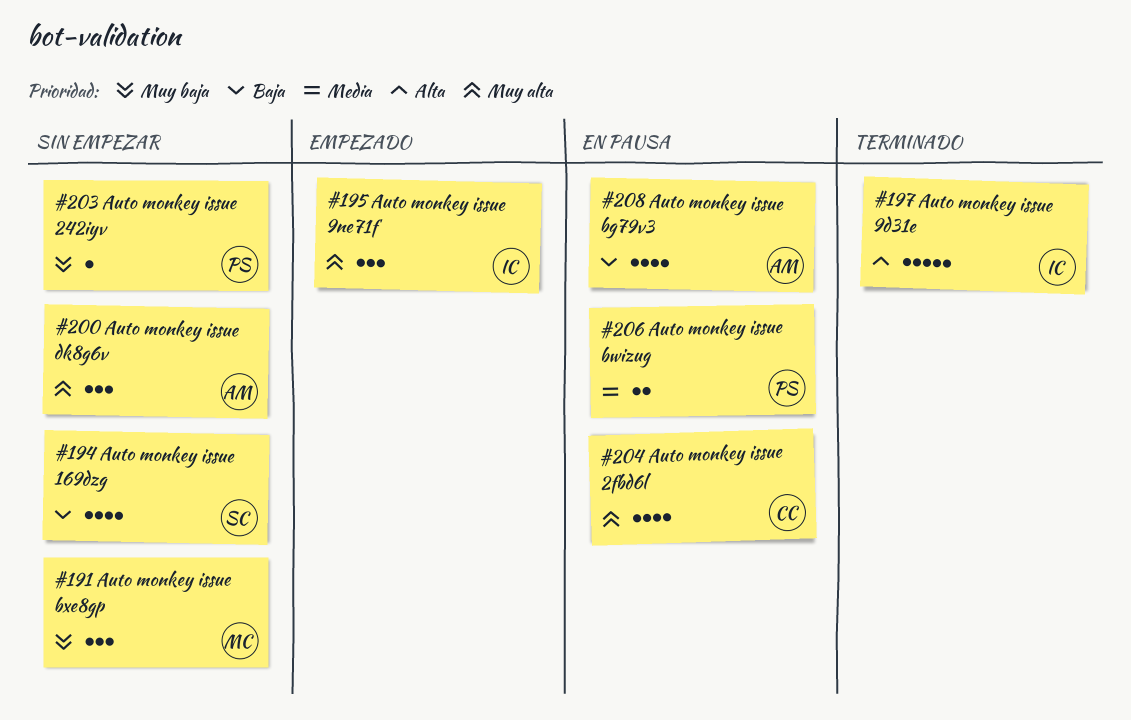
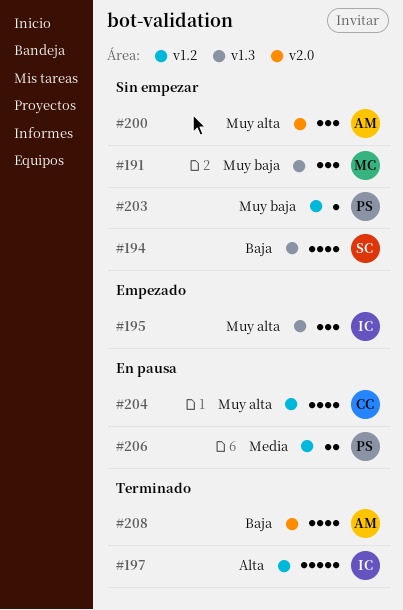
#208, status: En pausa -> Terminado

